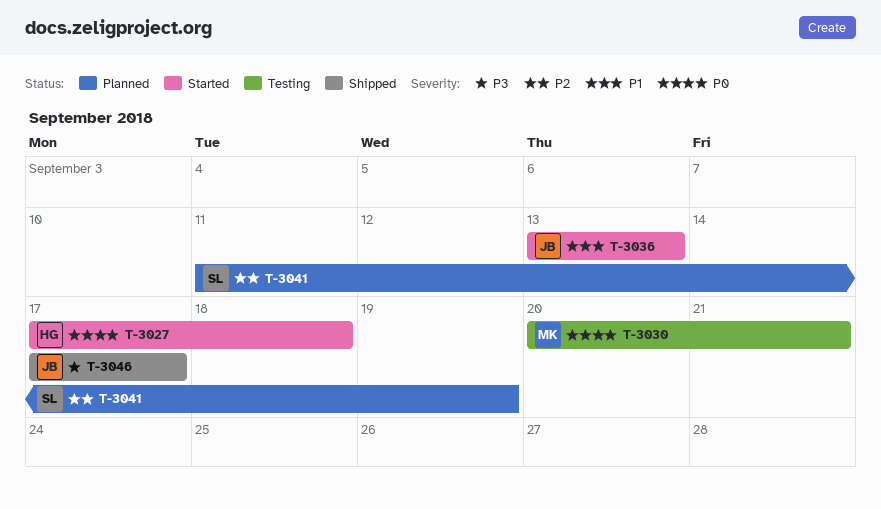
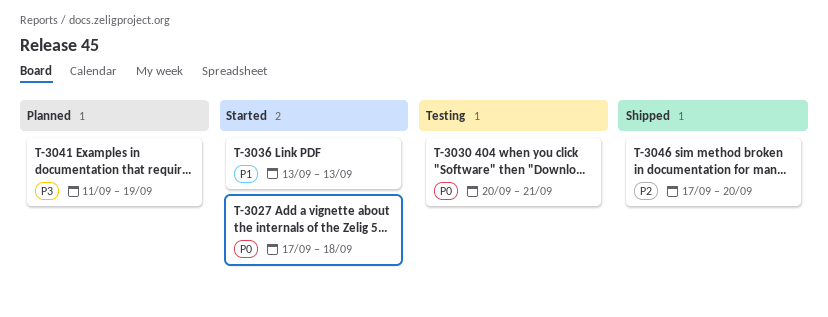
T-3041, priority: P2 -> P3
T-3046, priority: P3 -> P2
T-3046, due: Sep 17 -> Sep 20

